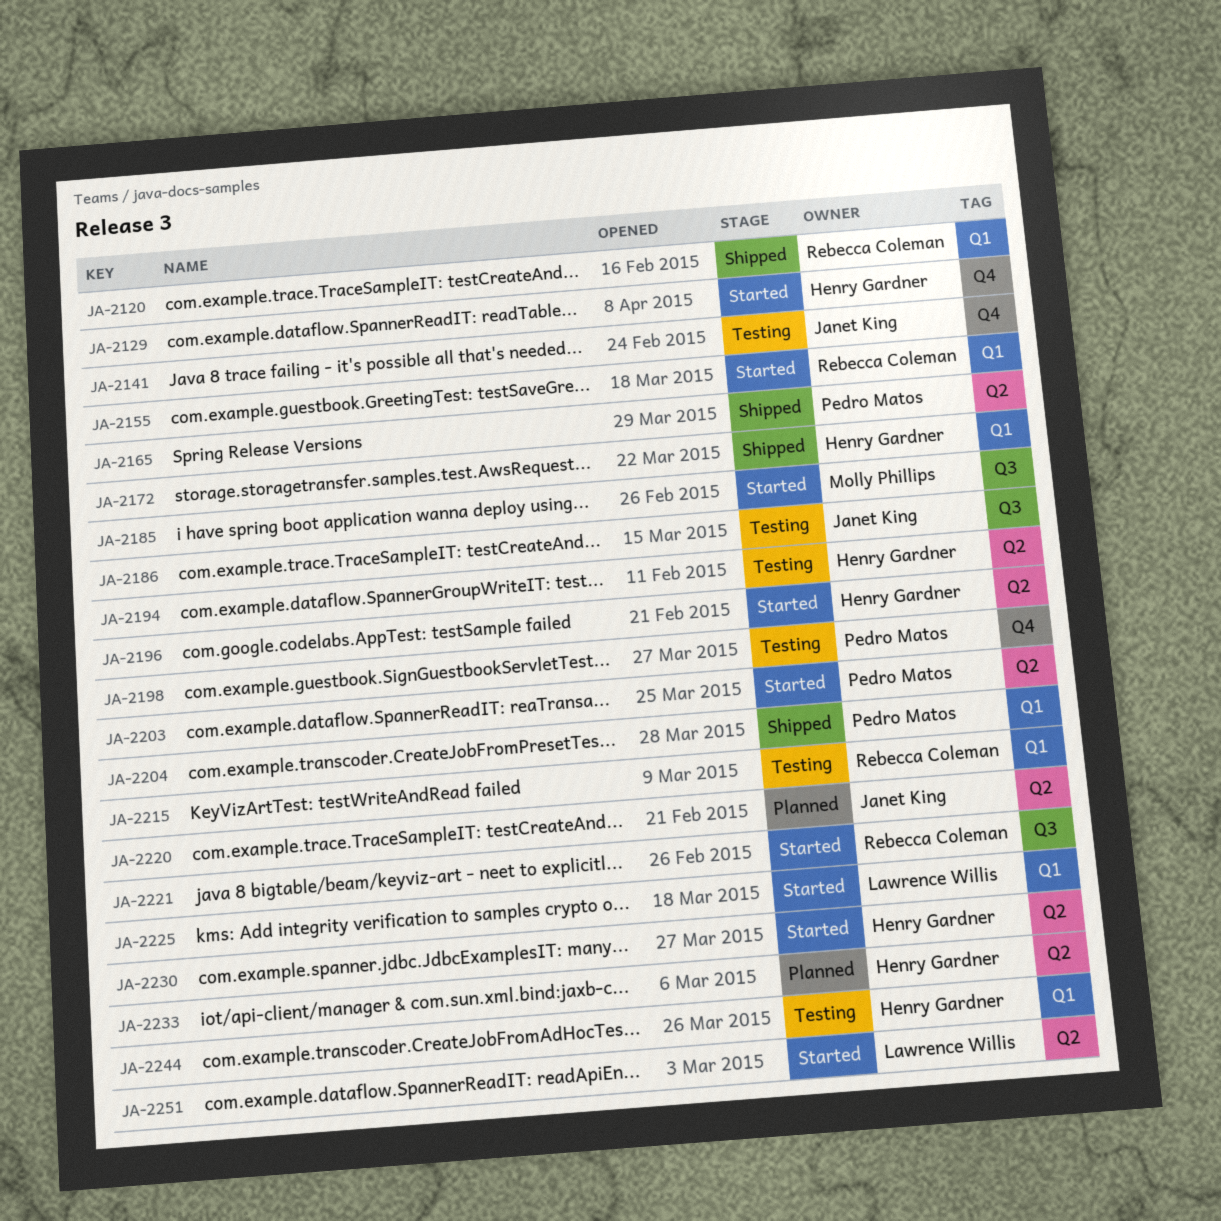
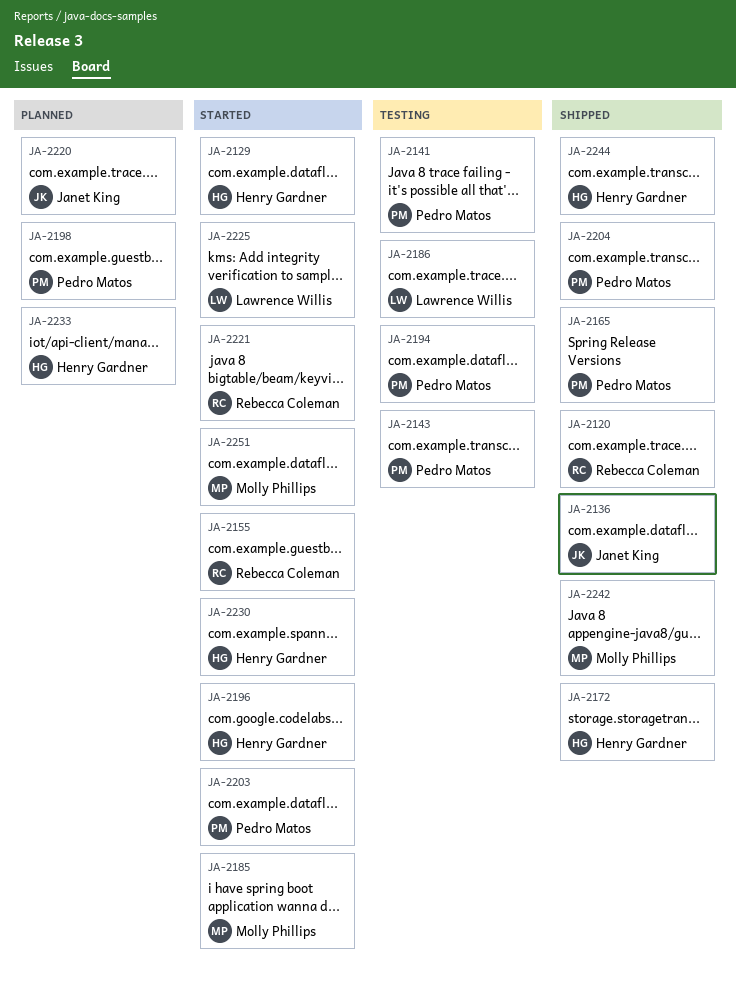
JA-2136: none -> present
JA-2141, owner: Janet King -> Pedro Matos
JA-2143: none -> present
JA-2186, owner: Janet King -> Lawrence Willis
JA-2194, owner: Henry Gardner -> Pedro Matos
JA-2198, status: Testing -> Planned
JA-2215: present -> none
JA-2242: none -> present
JA-2244, status: Testing -> Shipped
JA-2251, owner: Lawrence Willis -> Molly Phillips

